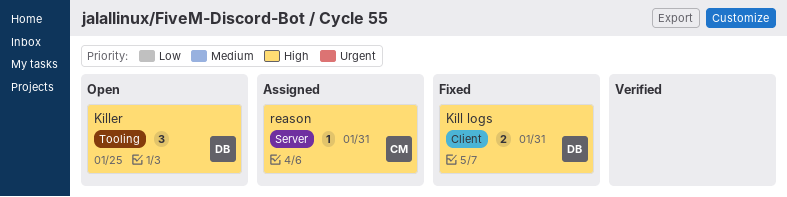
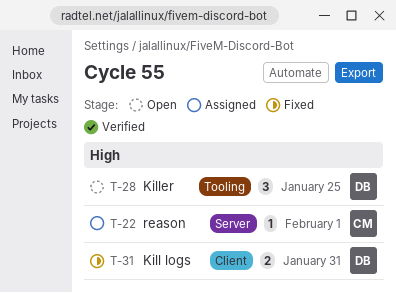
reason, due: Jan 31 -> Feb 1

